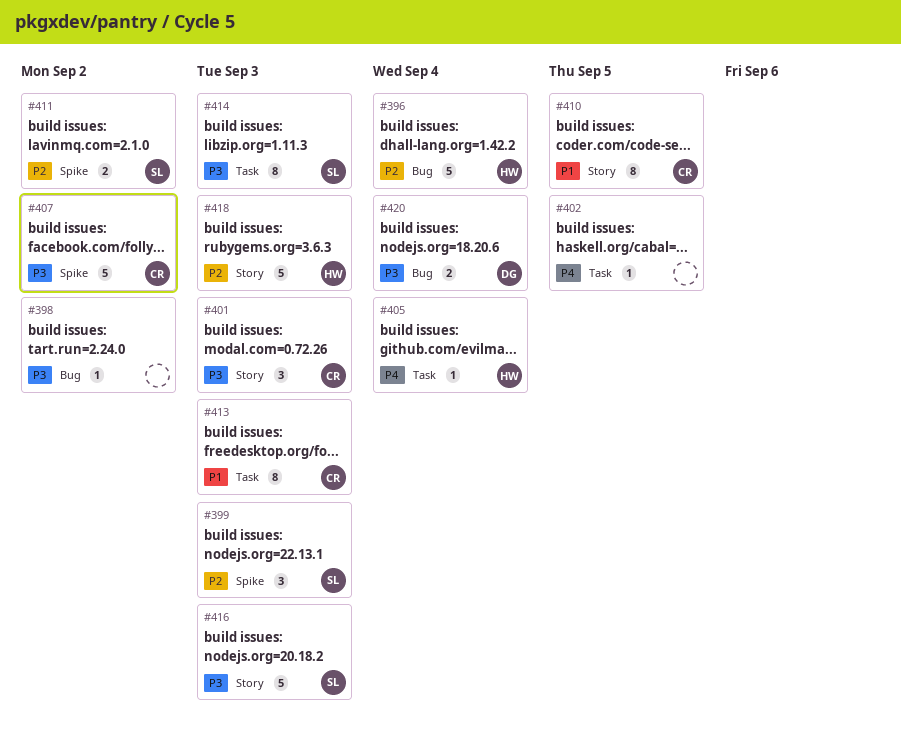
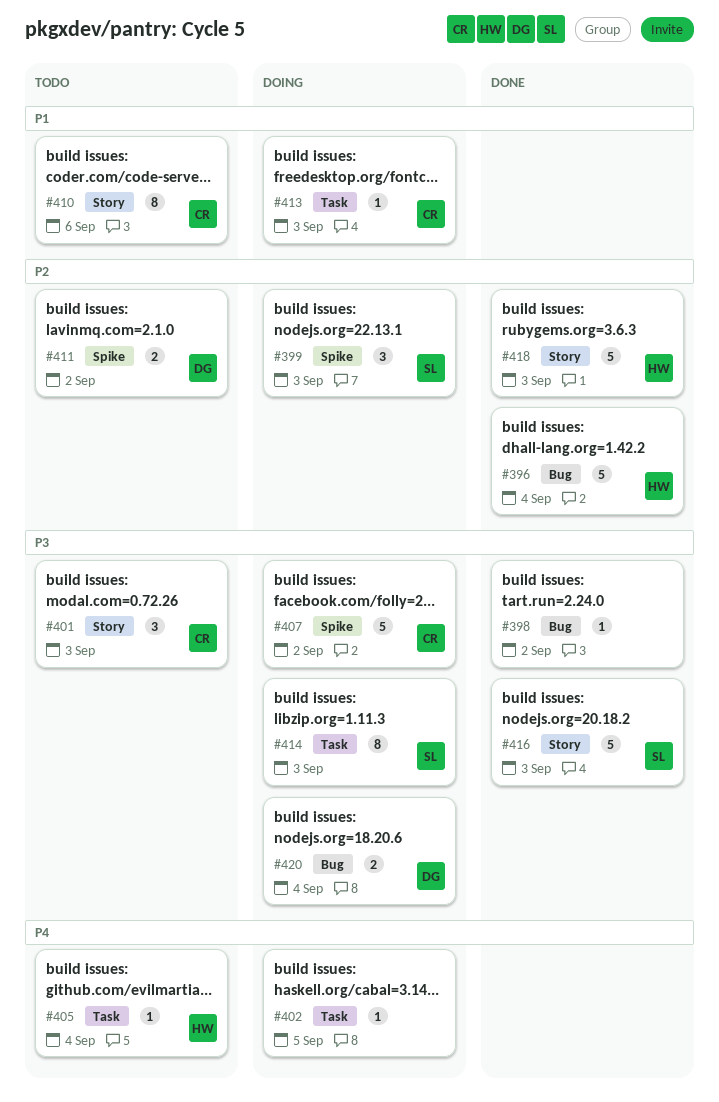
#410, due: Sep 5 -> Sep 6
#411, owner: SL -> DG
#413, estimate: 8 -> 1

